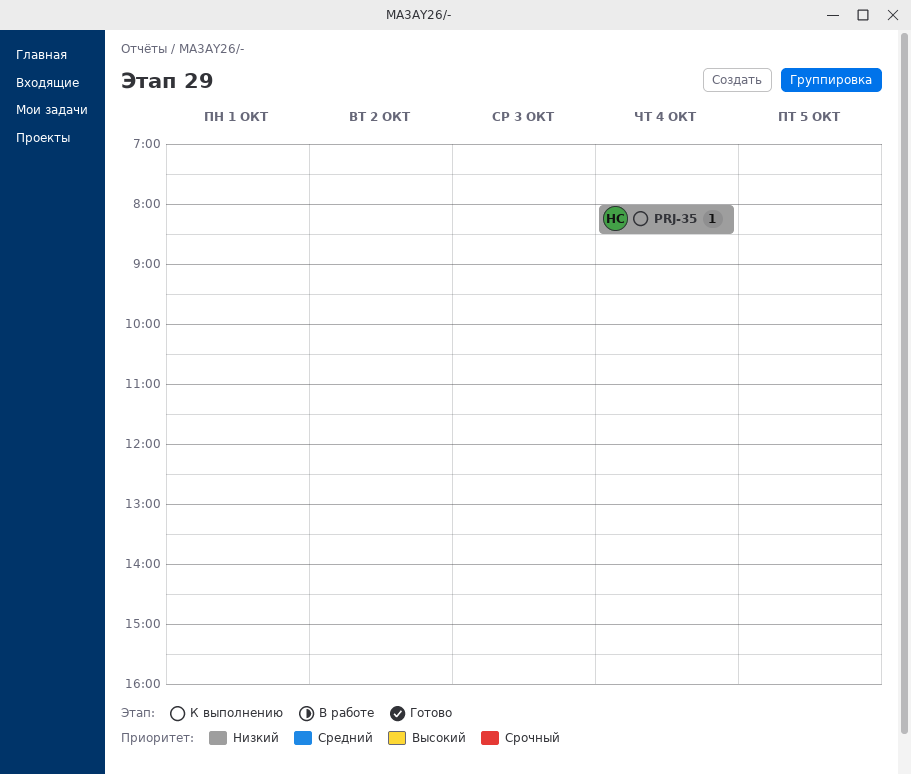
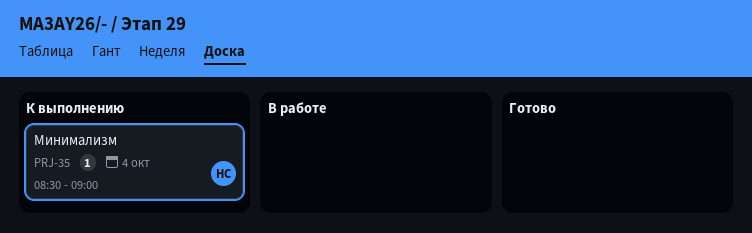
PRJ-35, begins: 08:00 -> 08:30
PRJ-35, ends: 08:30 -> 09:00

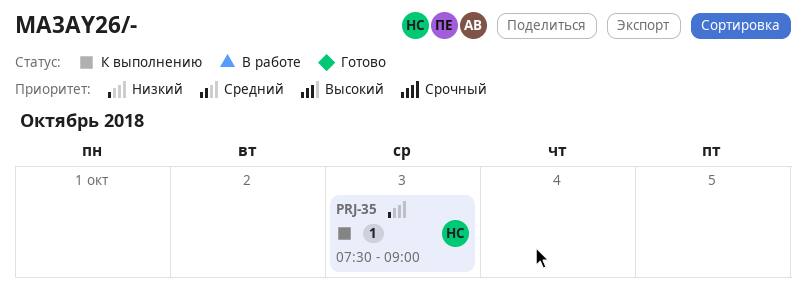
PRJ-35, day: Oct 4 -> Oct 3
PRJ-35, begins: 08:30 -> 07:30

